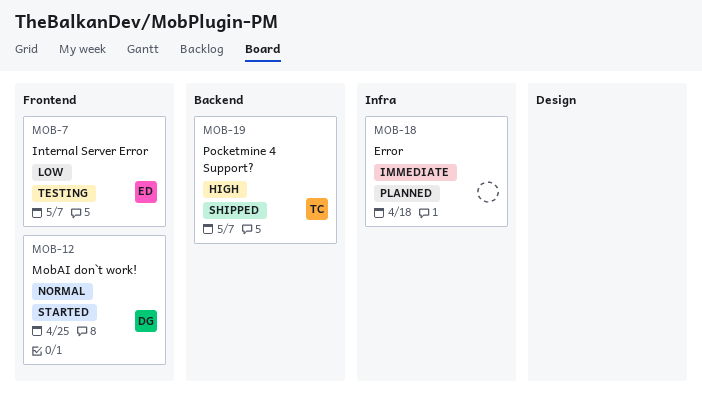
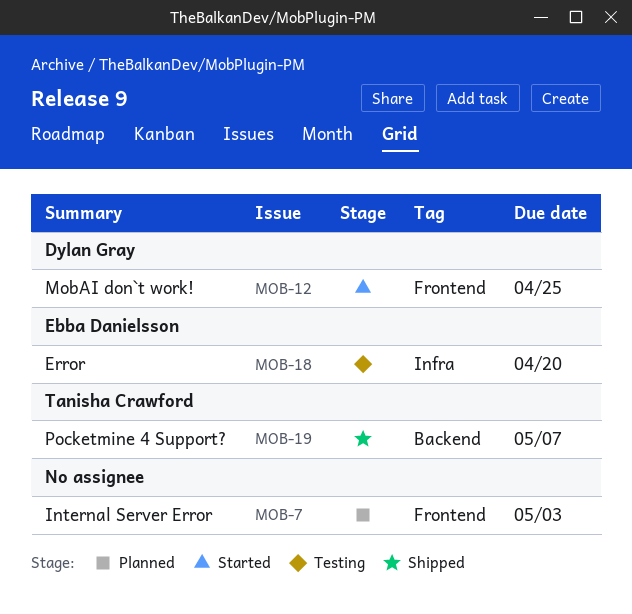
MOB-7, status: Testing -> Planned
MOB-7, owner: Ebba Danielsson -> none
MOB-7, due: May 7 -> May 3
MOB-18, status: Planned -> Testing
MOB-18, owner: none -> Ebba Danielsson
MOB-18, due: Apr 18 -> Apr 20

